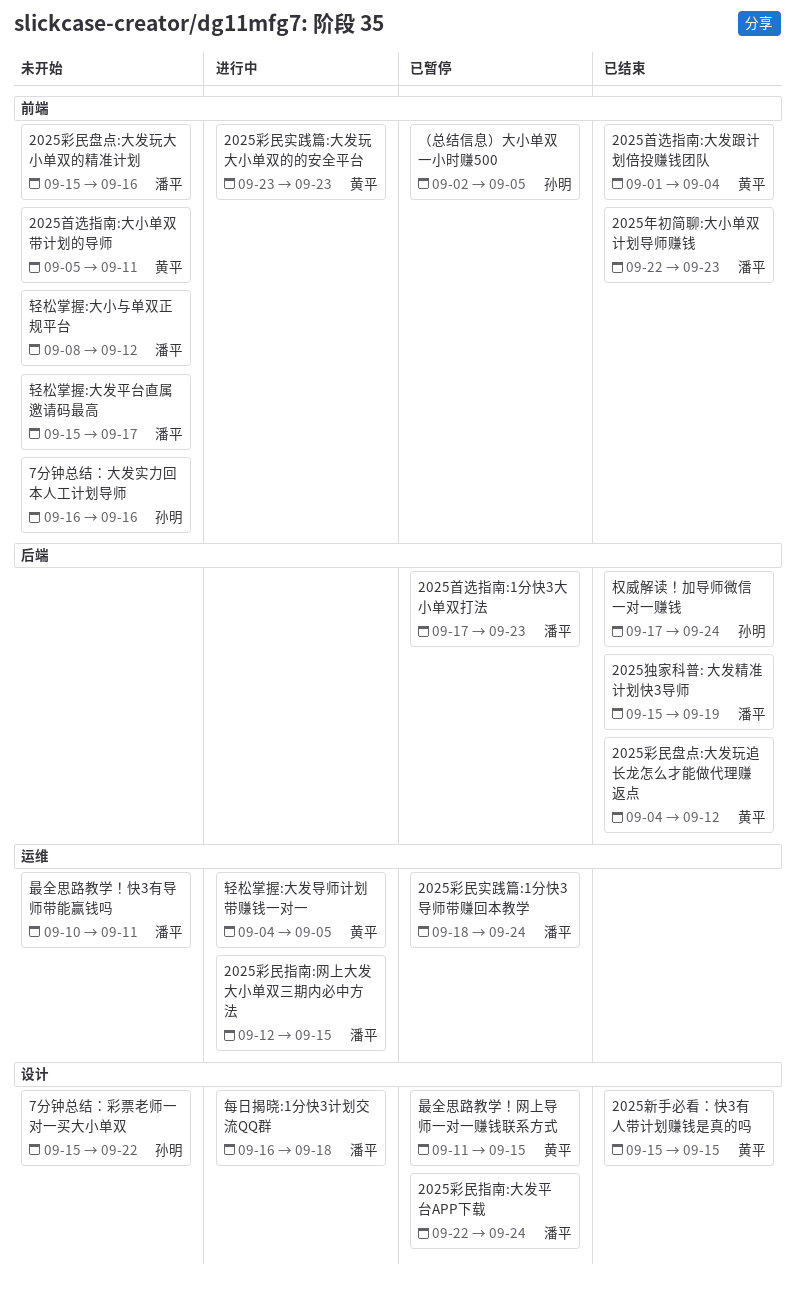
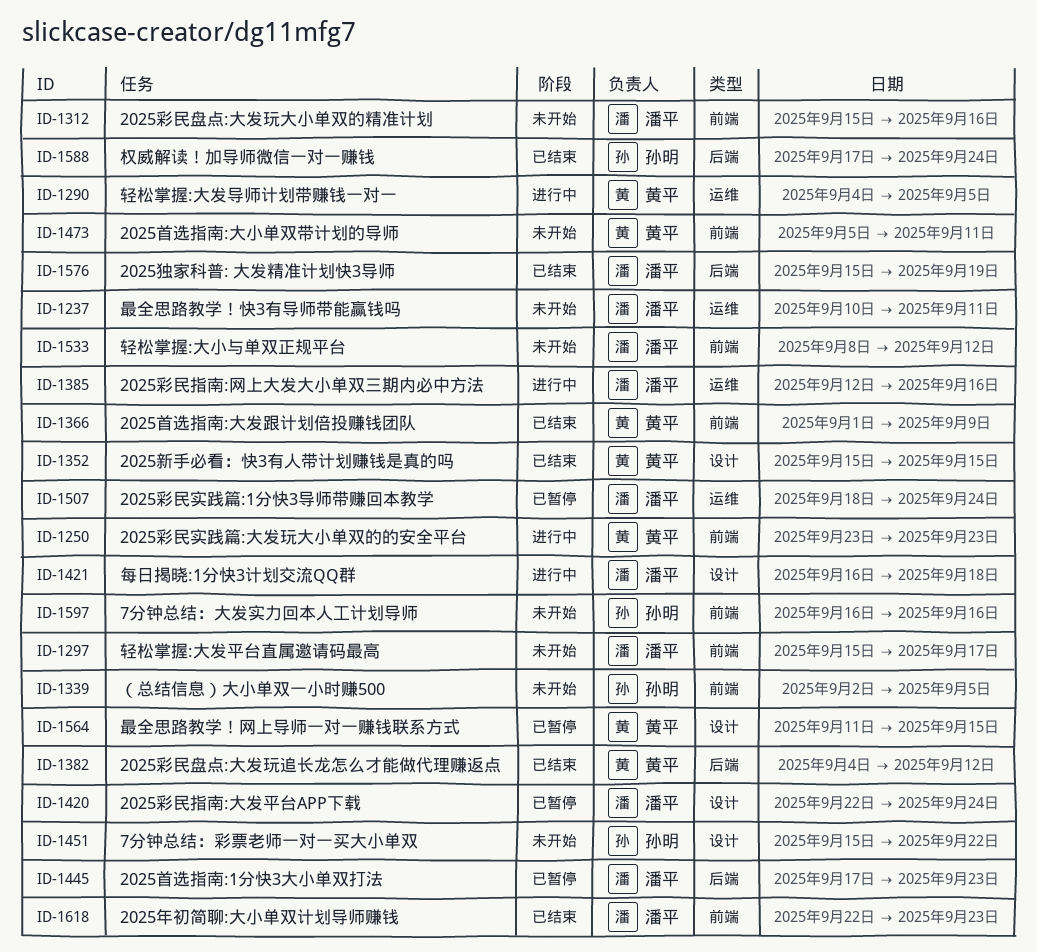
2025彩民指南:网上大发大小单双三期内必中方法, due: Sep 15 -> Sep 16
2025首选指南:大发跟计划倍投赚钱团队, due: Sep 4 -> Sep 9
（总结信息）大小单双一小时赚500, status: 已暂停 -> 未开始

